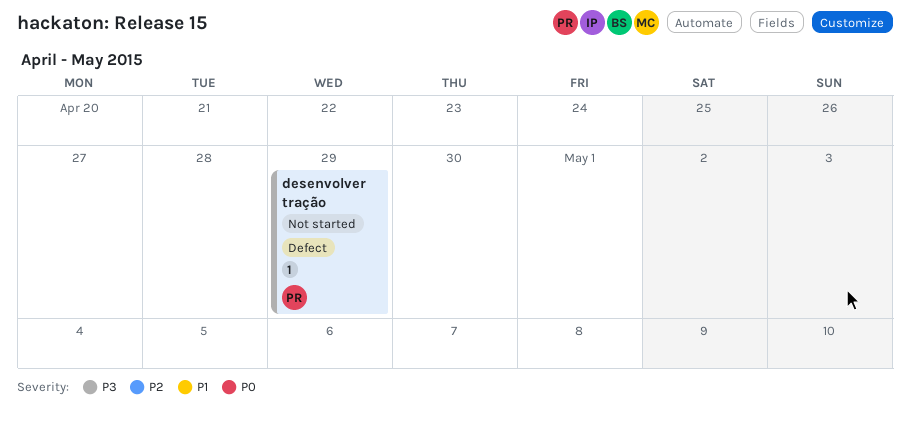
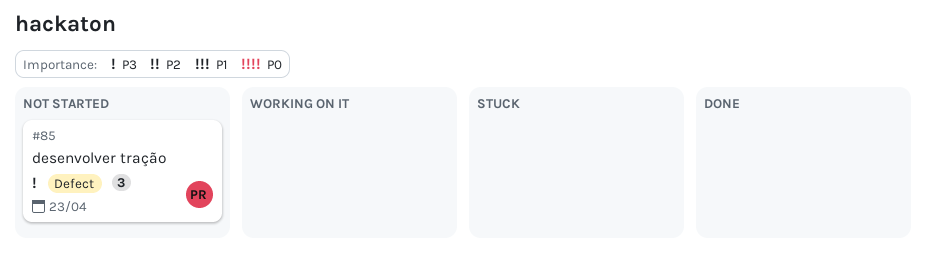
desenvolver tração, estimate: 1 -> 3
desenvolver tração, due: Apr 29 -> Apr 23

